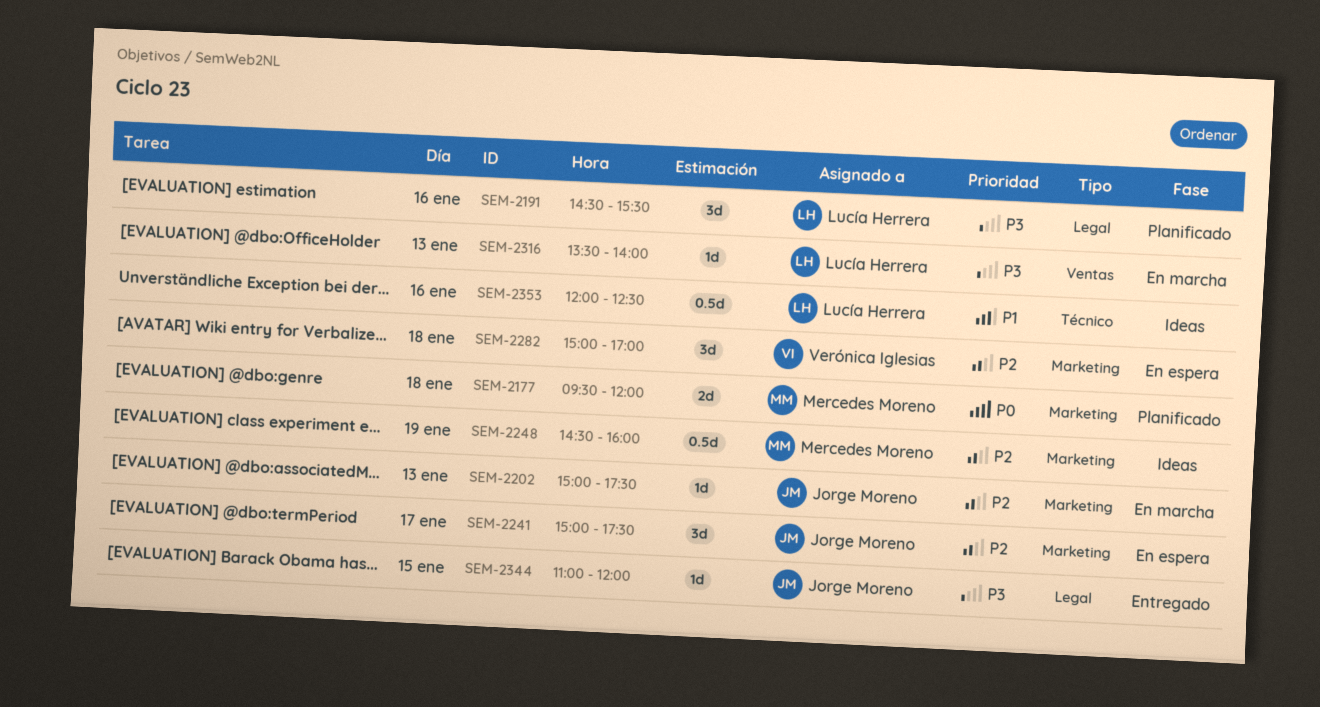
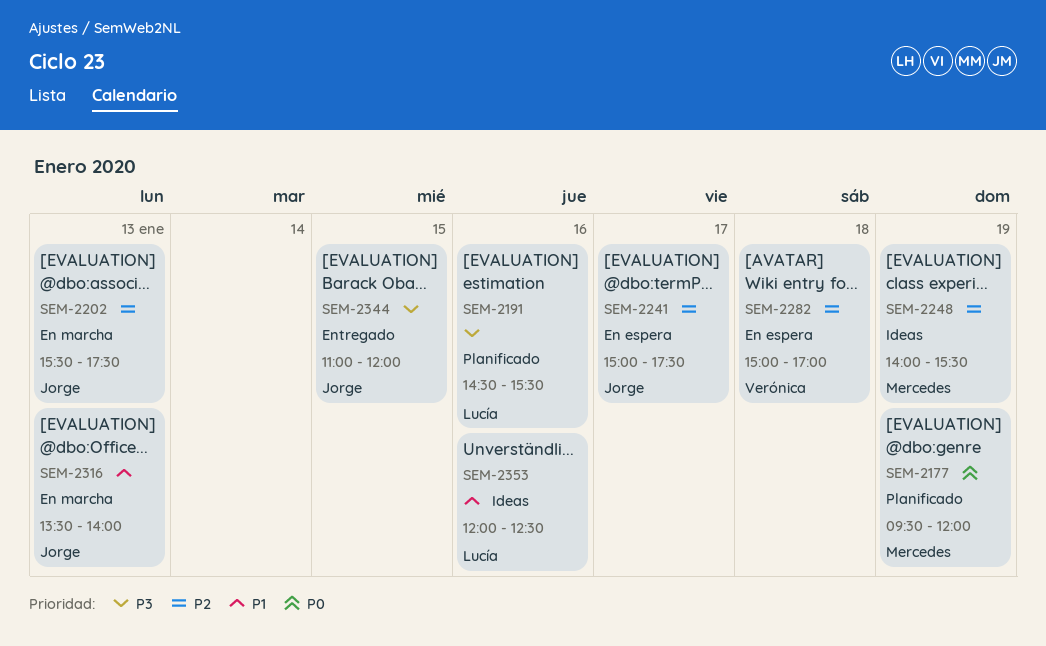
SEM-2177, day: Jan 18 -> Jan 19
SEM-2202, begins: 15:00 -> 15:30
SEM-2248, begins: 14:30 -> 14:00
SEM-2248, ends: 16:00 -> 15:30
SEM-2316, owner: Lucía Herrera -> Jorge Moreno
SEM-2316, priority: P3 -> P1

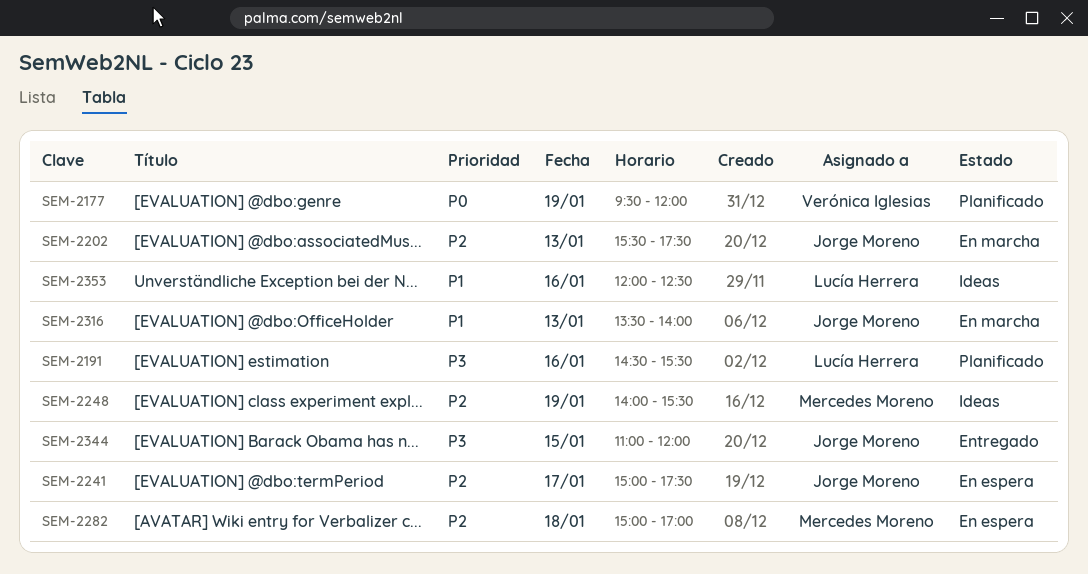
SEM-2177, owner: Mercedes Moreno -> Verónica Iglesias
SEM-2282, owner: Verónica Iglesias -> Mercedes Moreno

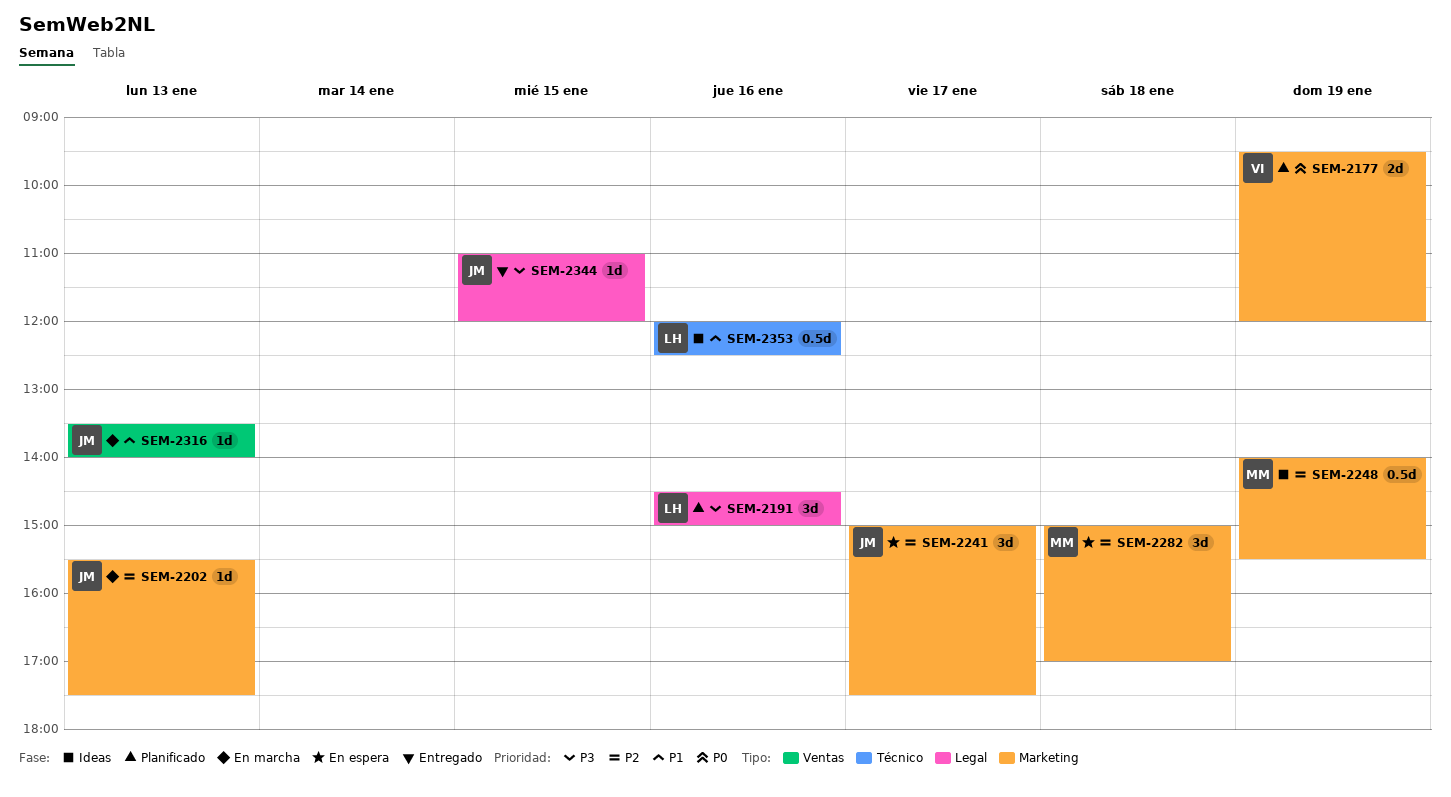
SEM-2191, ends: 15:30 -> 15:00

